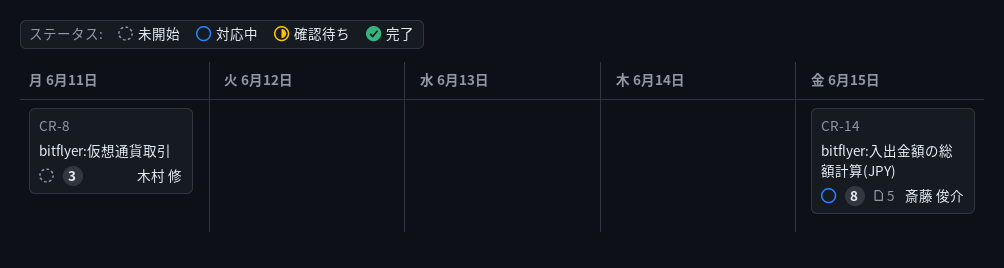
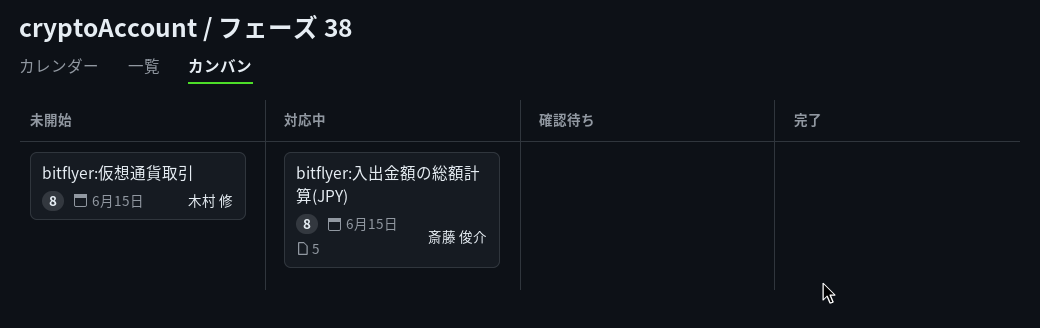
bitflyer:仮想通貨取引, estimate: 3 -> 8
bitflyer:仮想通貨取引, due: Jun 11 -> Jun 15

